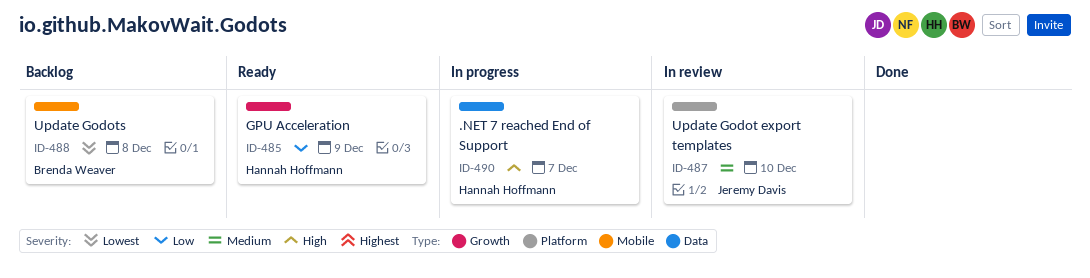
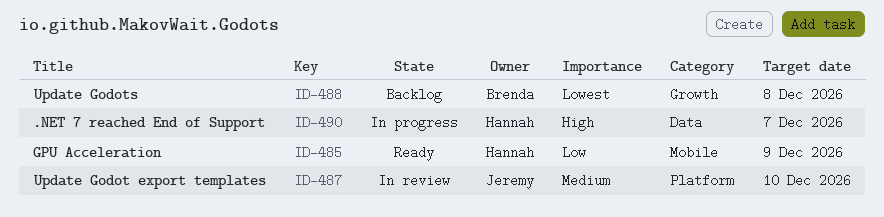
ID-485, label: Growth -> Mobile
ID-488, label: Mobile -> Growth

